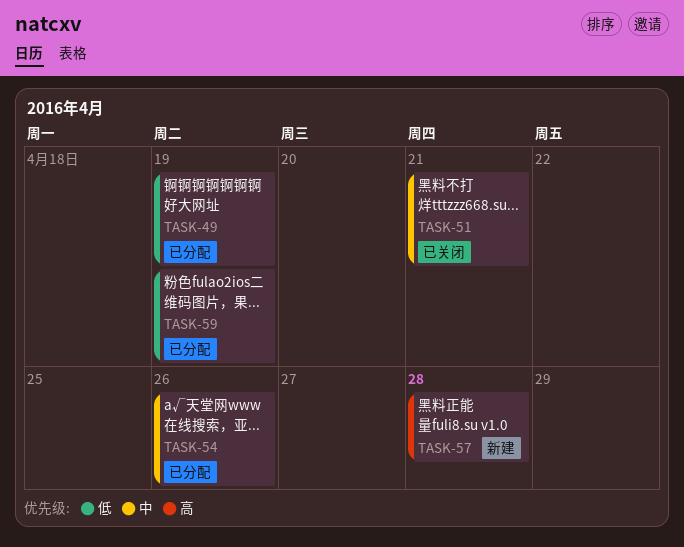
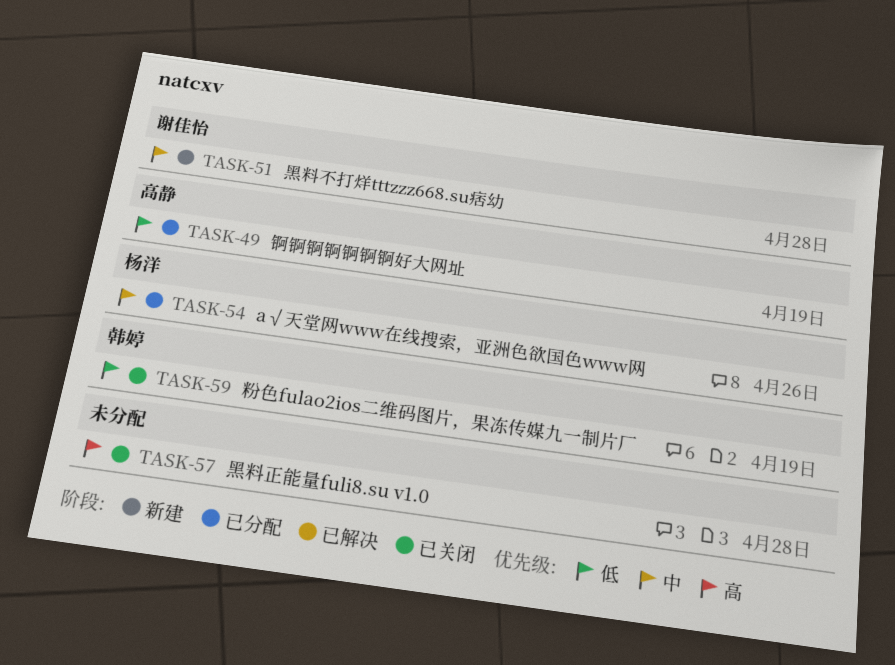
TASK-51, status: 已关闭 -> 新建
TASK-51, due: Apr 21 -> Apr 28
TASK-57, status: 新建 -> 已关闭
TASK-59, status: 已分配 -> 已关闭

